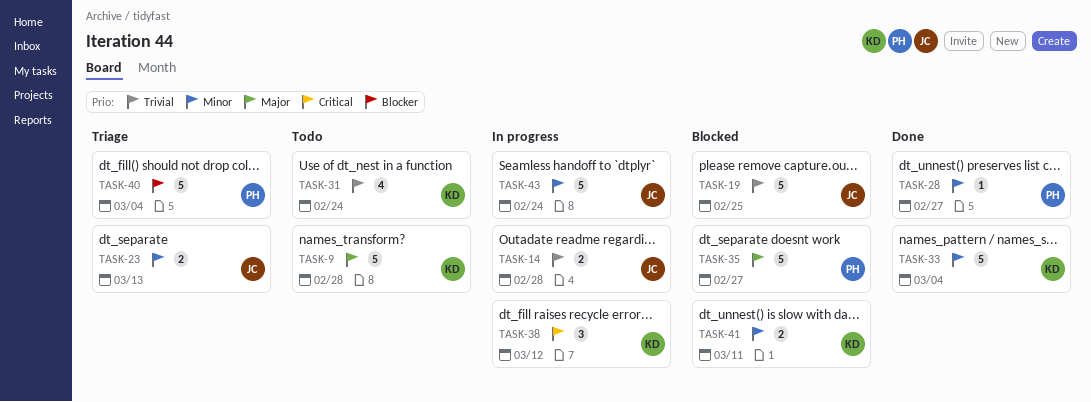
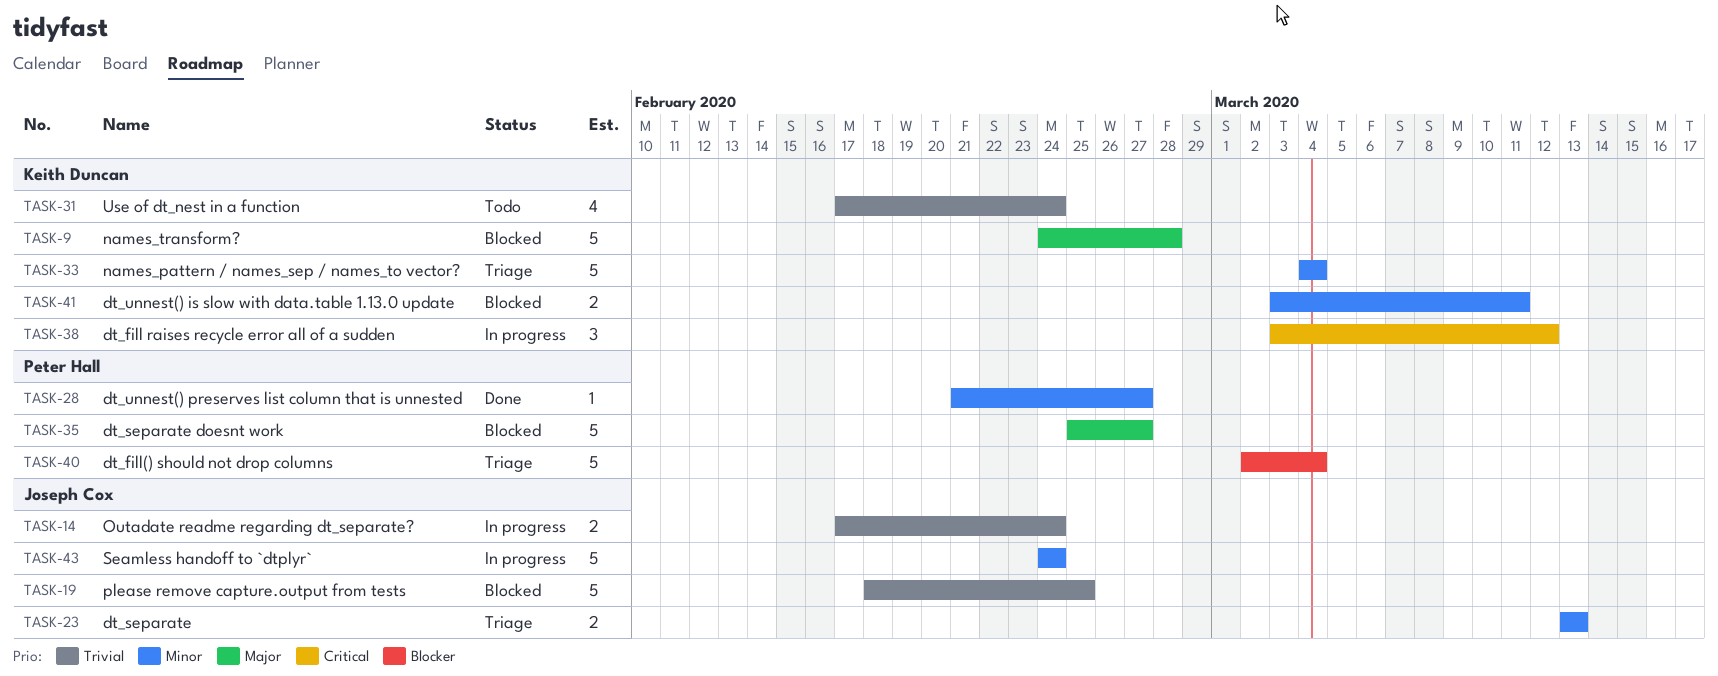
TASK-9, status: Todo -> Blocked
TASK-14, due: Feb 28 -> Feb 24
TASK-33, status: Done -> Triage

